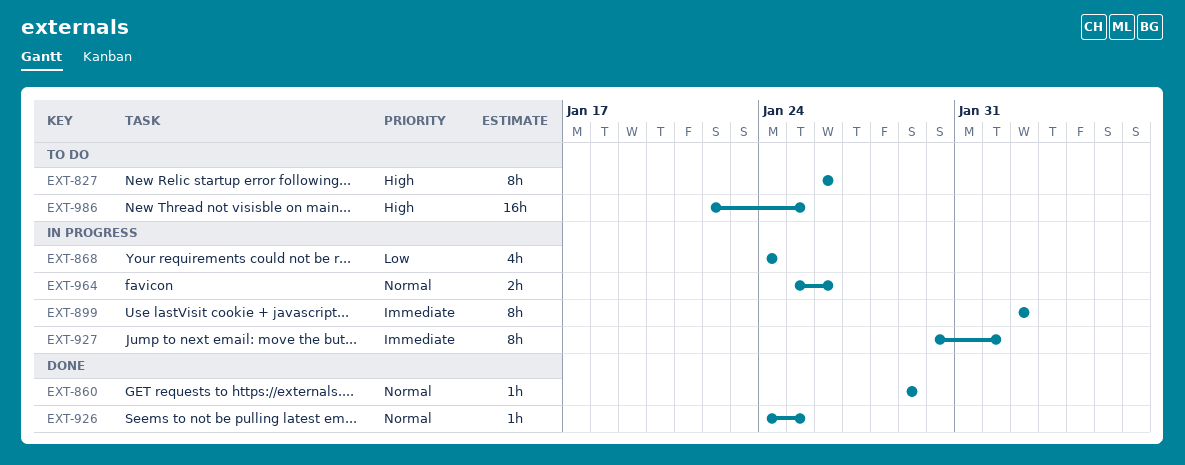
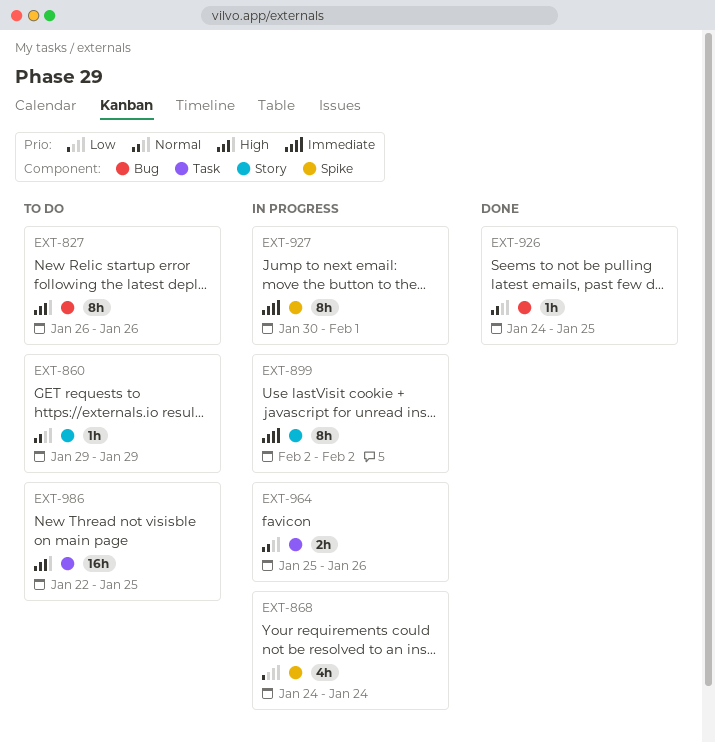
EXT-860, status: Done -> To do

